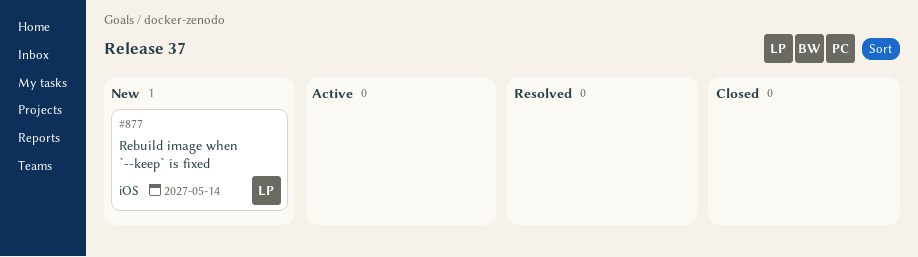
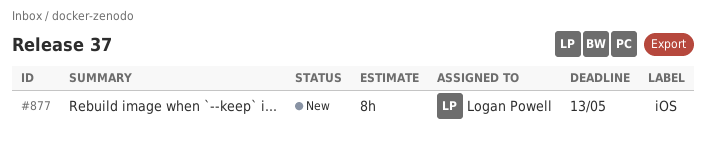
#877, due: May 14 -> May 13

